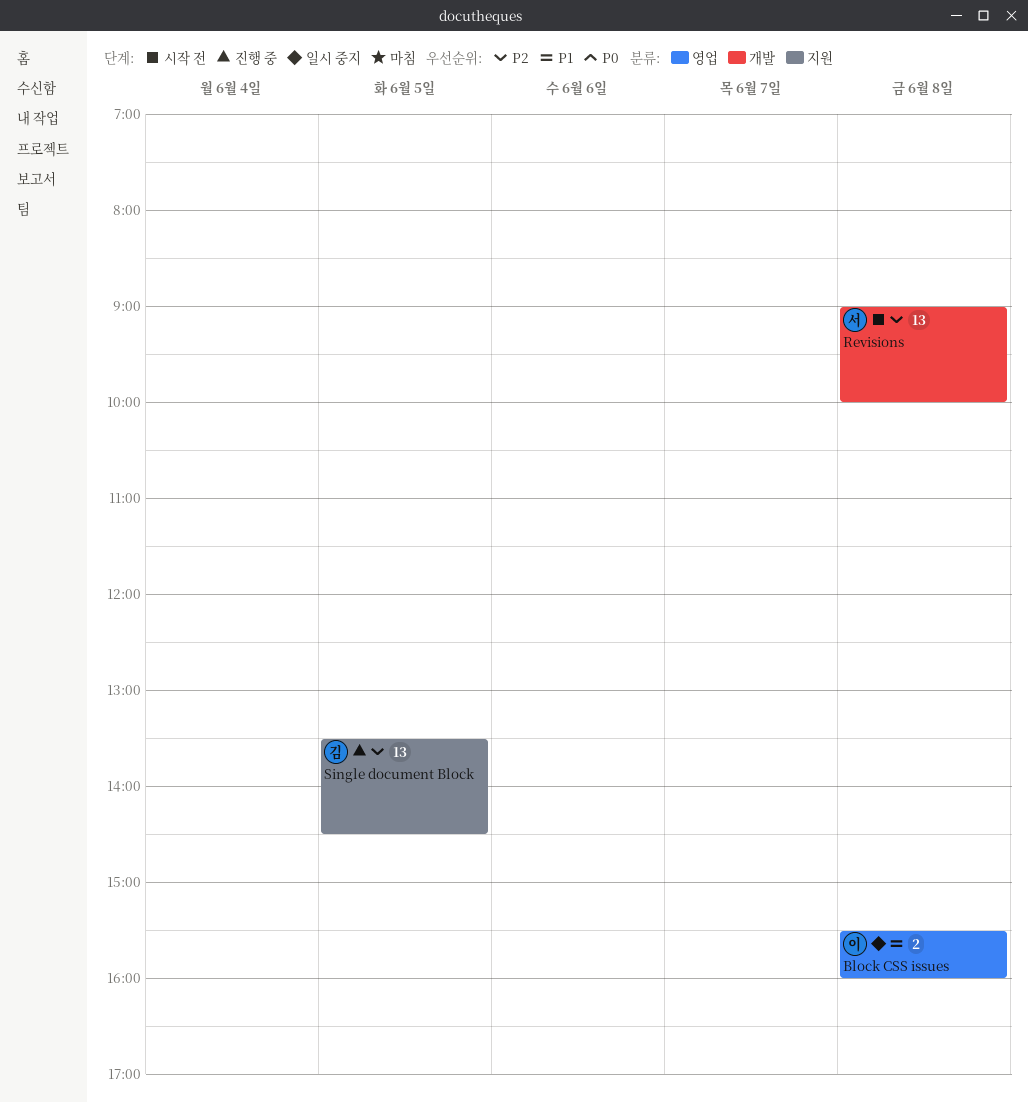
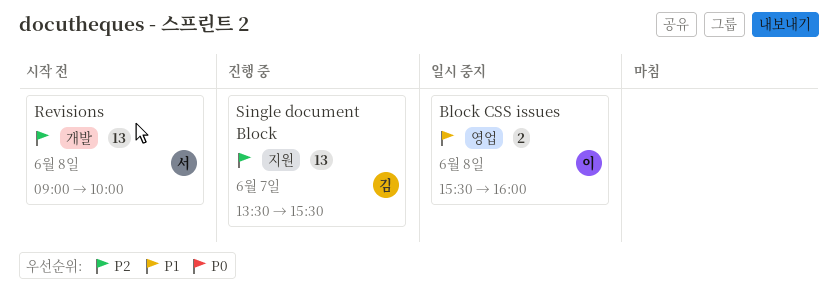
Single document Block, day: Jun 5 -> Jun 7
Single document Block, ends: 14:30 -> 15:30

